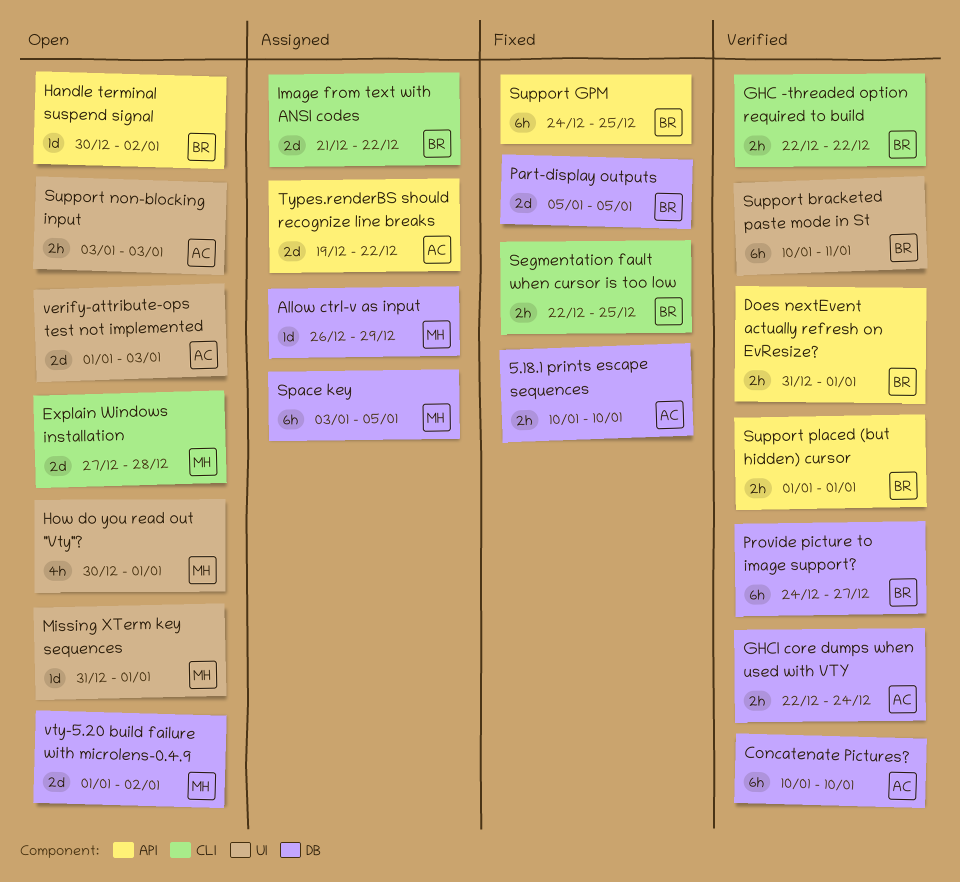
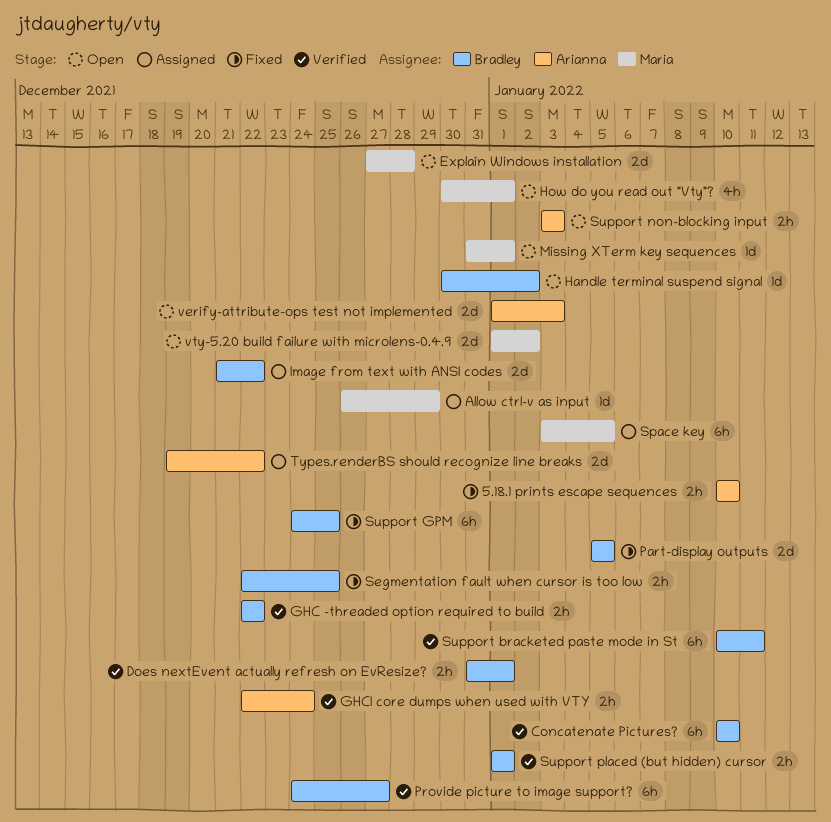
Concatenate Pictures?, owner: Arianna -> Bradley

